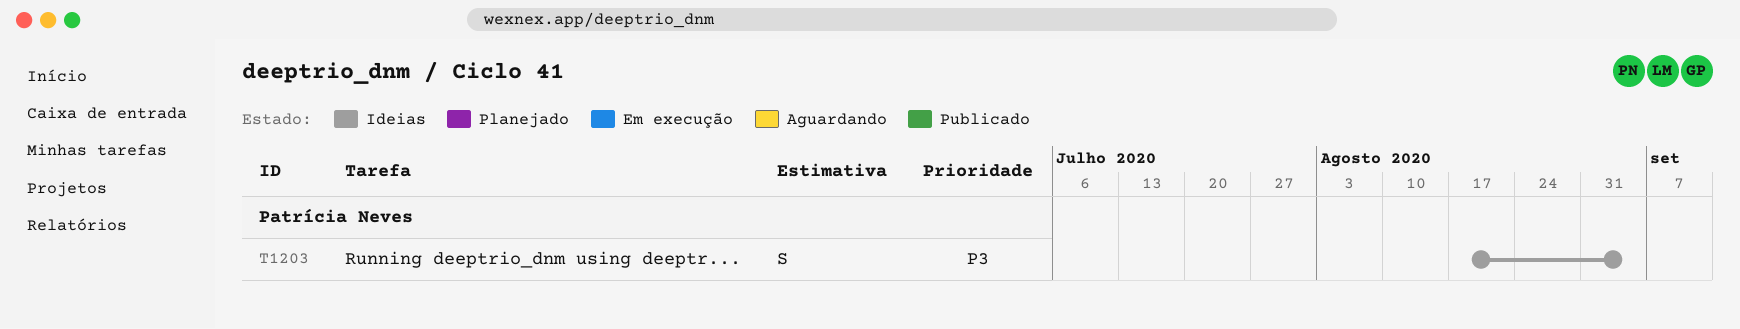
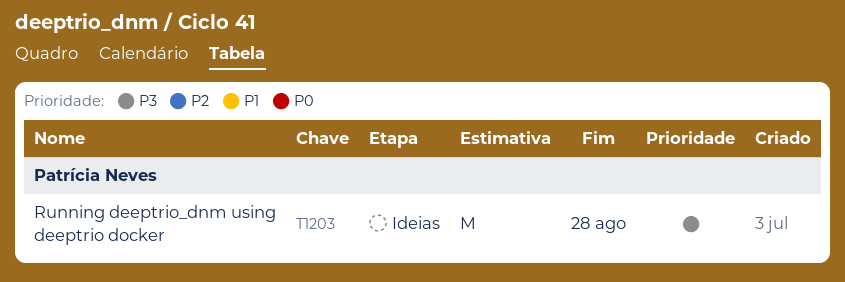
T1203, estimate: S -> M
T1203, due: Sep 4 -> Aug 28

